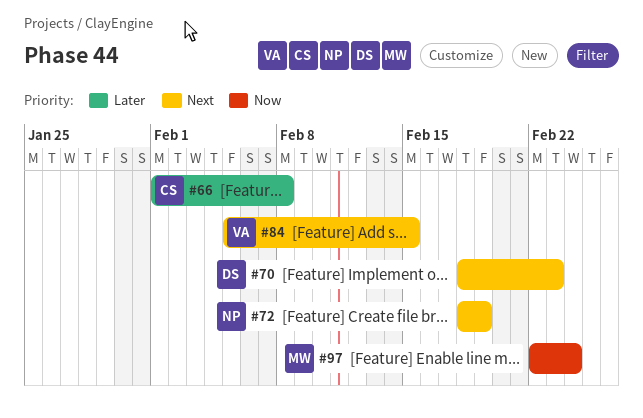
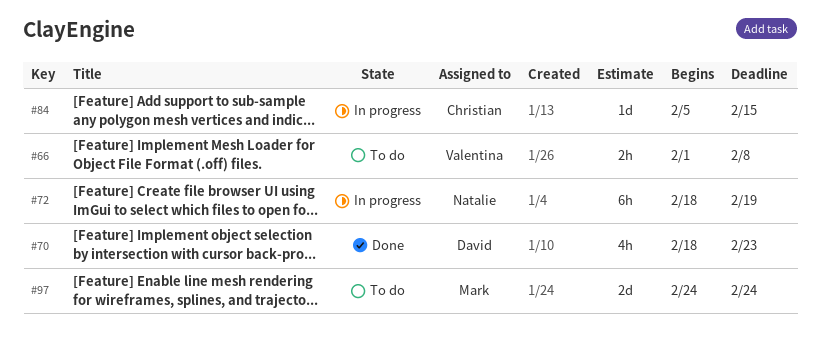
#66, owner: Christian -> Valentina
#84, owner: Valentina -> Christian
#97, start: Feb 22 -> Feb 24

